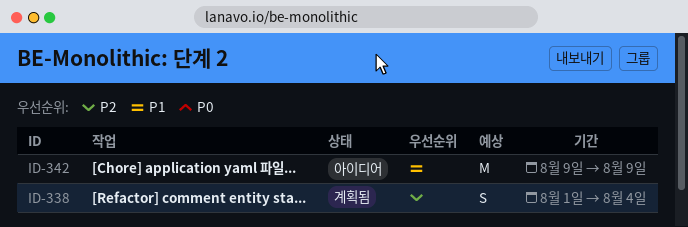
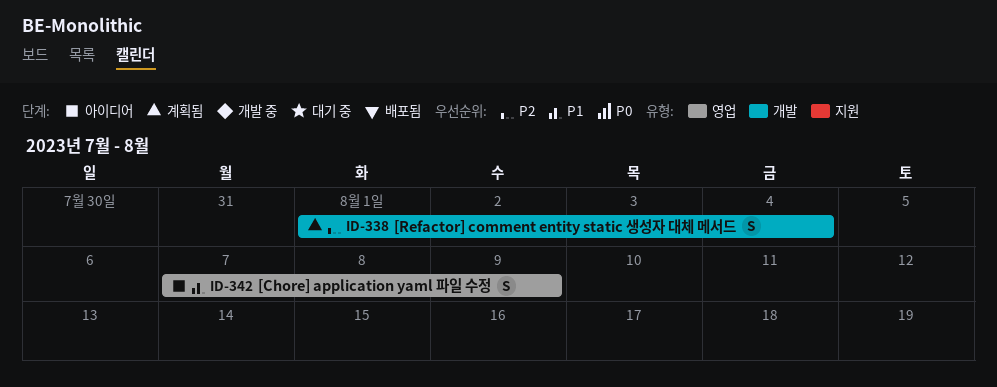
ID-342, estimate: M -> S
ID-342, start: Aug 9 -> Aug 7

